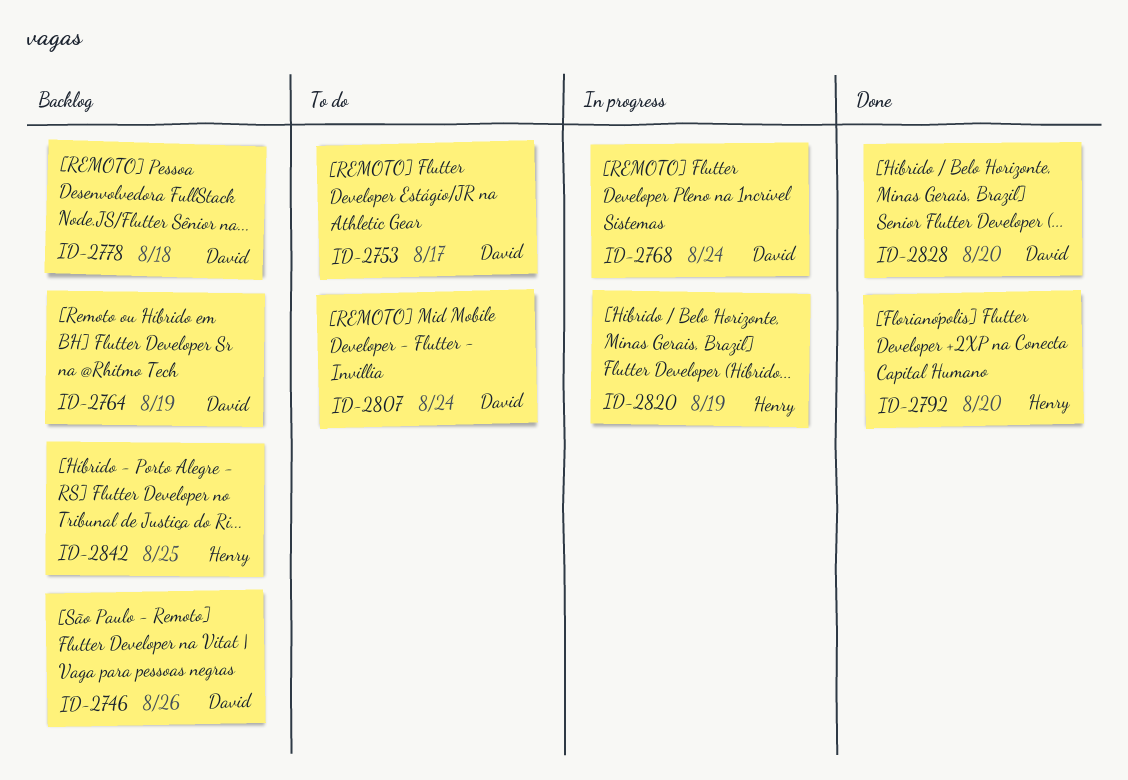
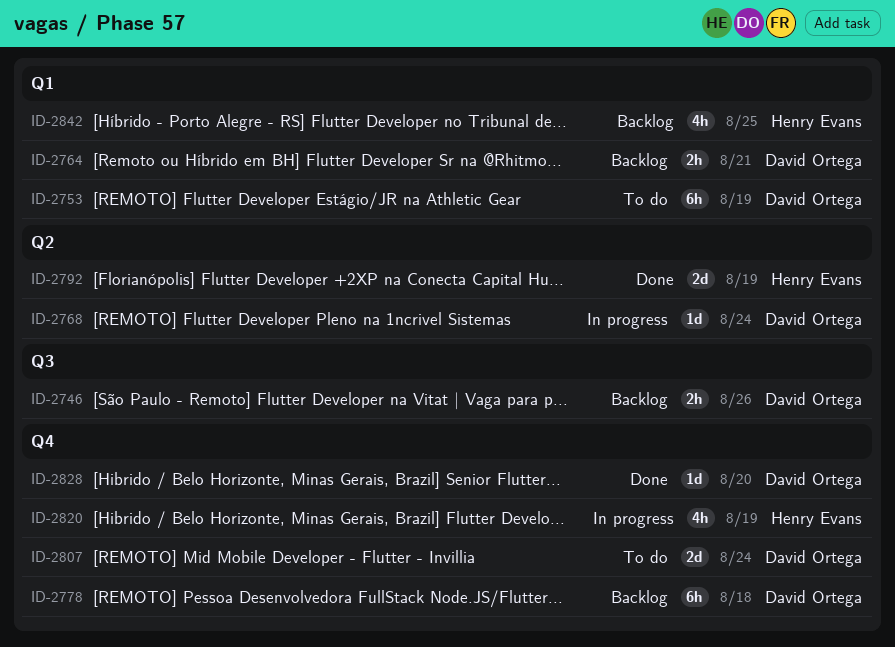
ID-2753, due: Aug 17 -> Aug 19
ID-2764, due: Aug 19 -> Aug 21
ID-2792, due: Aug 20 -> Aug 19

